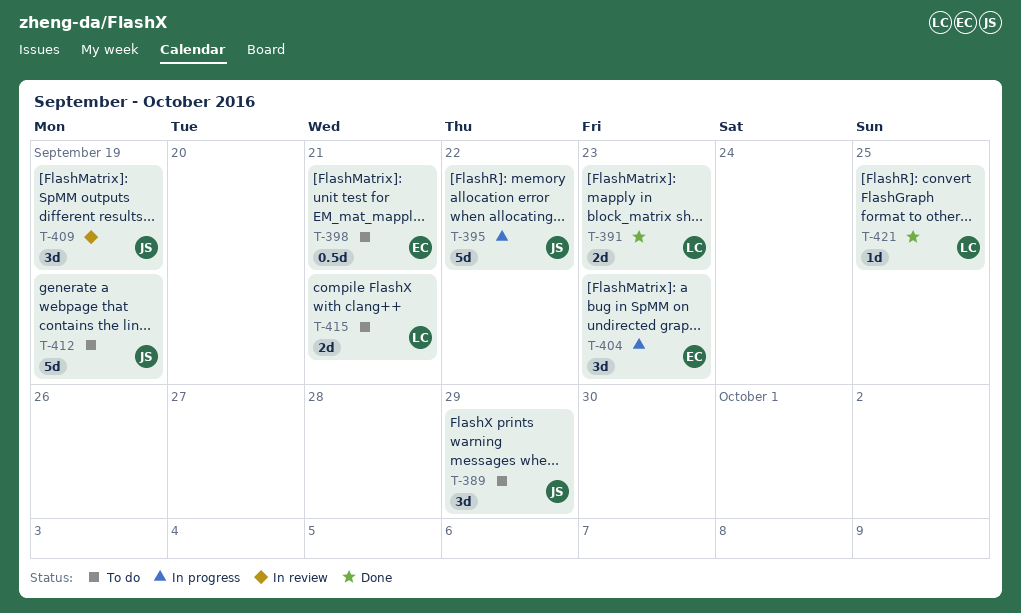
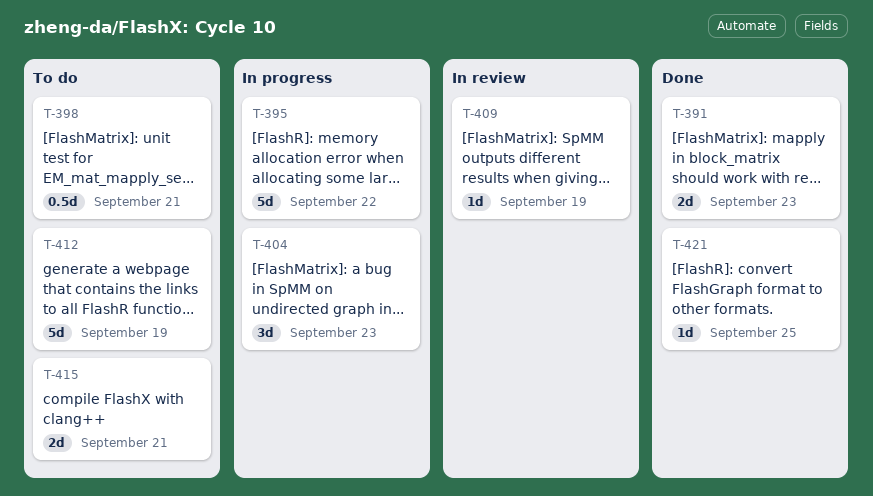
T-389: present -> none
T-409, estimate: 3d -> 1d

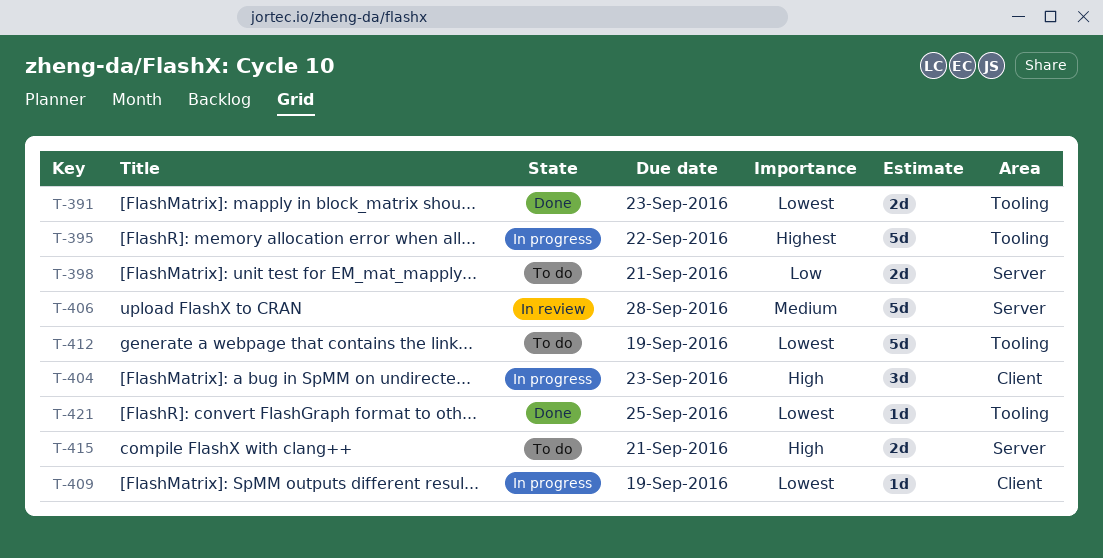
T-398, estimate: 0.5d -> 2d
T-406: none -> present
T-409, status: In review -> In progress

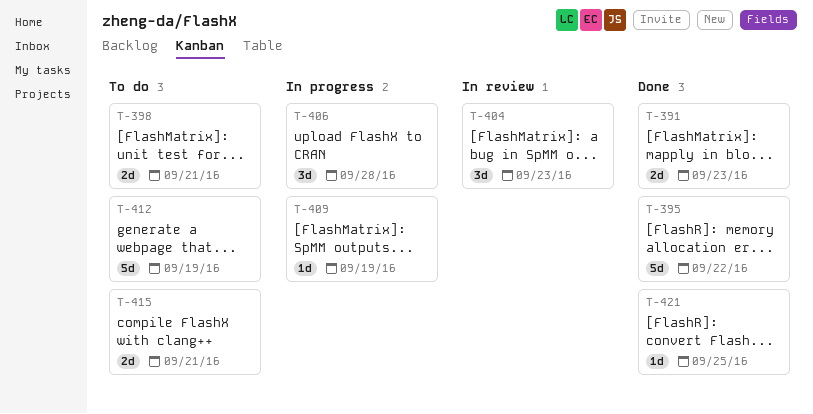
T-395, status: In progress -> Done
T-404, status: In progress -> In review
T-406, status: In review -> In progress
T-406, estimate: 5d -> 3d

